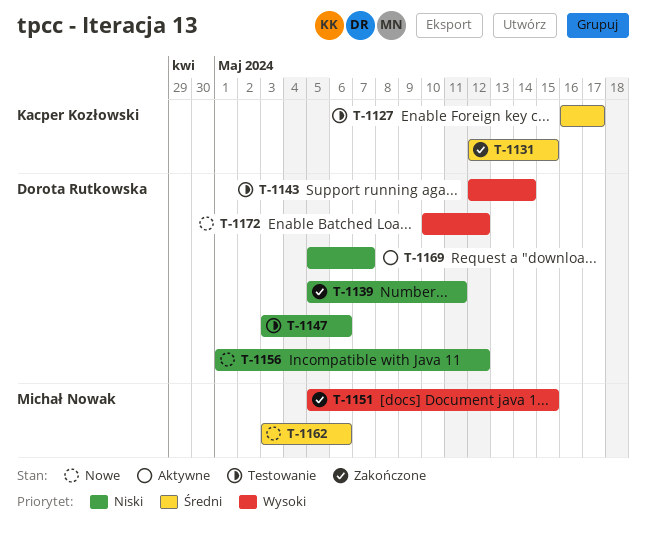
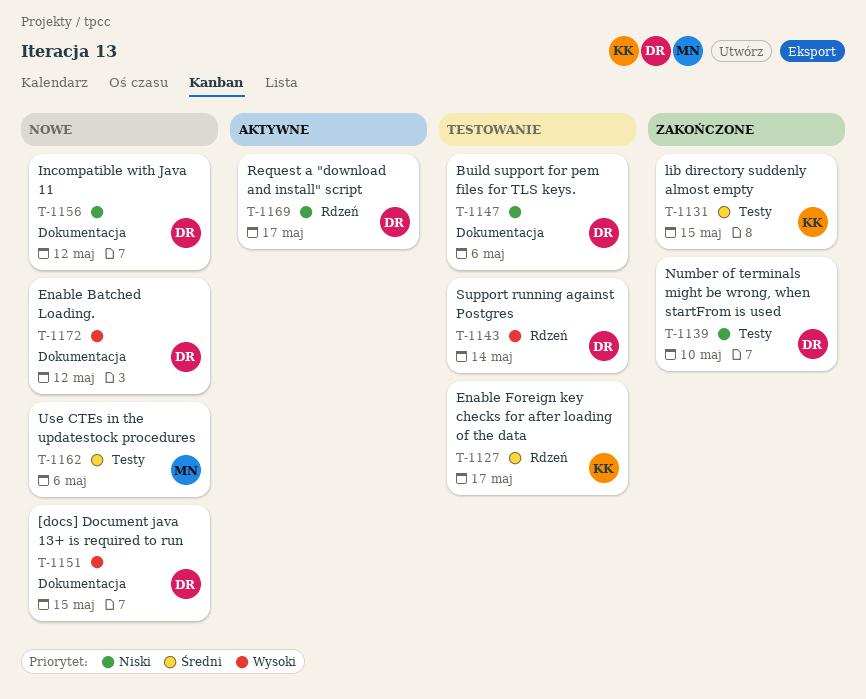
T-1139, due: May 11 -> May 10
T-1151, status: Zakończone -> Nowe
T-1151, owner: Michał Nowak -> Dorota Rutkowska
T-1169, due: May 7 -> May 17

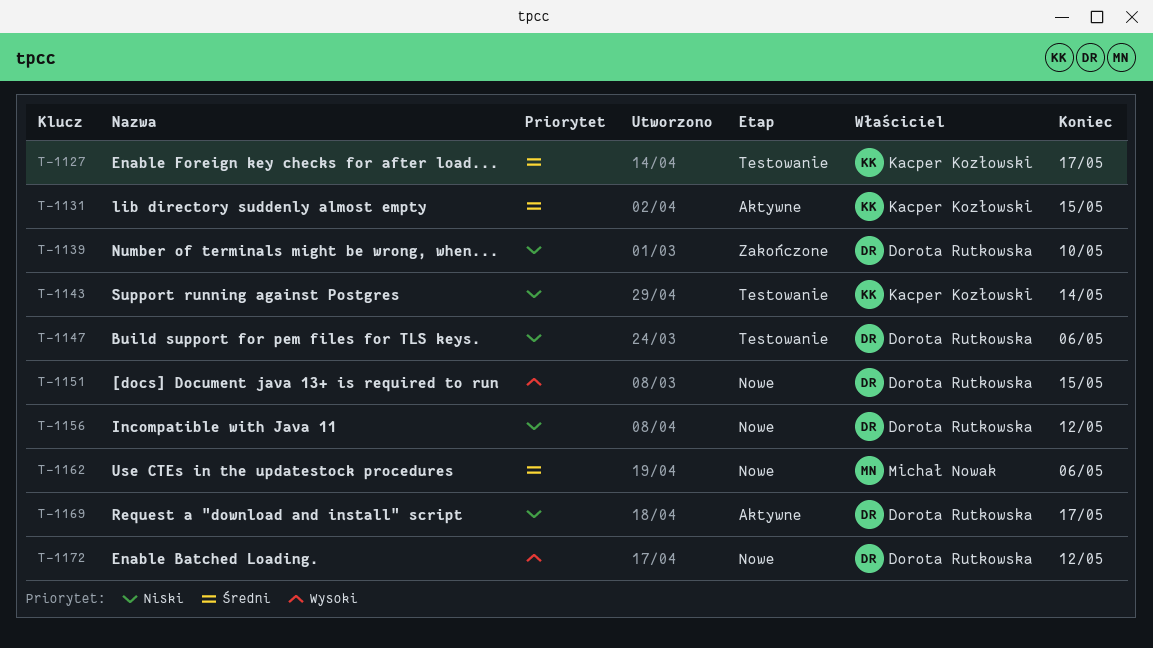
T-1131, status: Zakończone -> Aktywne
T-1143, owner: Dorota Rutkowska -> Kacper Kozłowski
T-1143, priority: Wysoki -> Niski

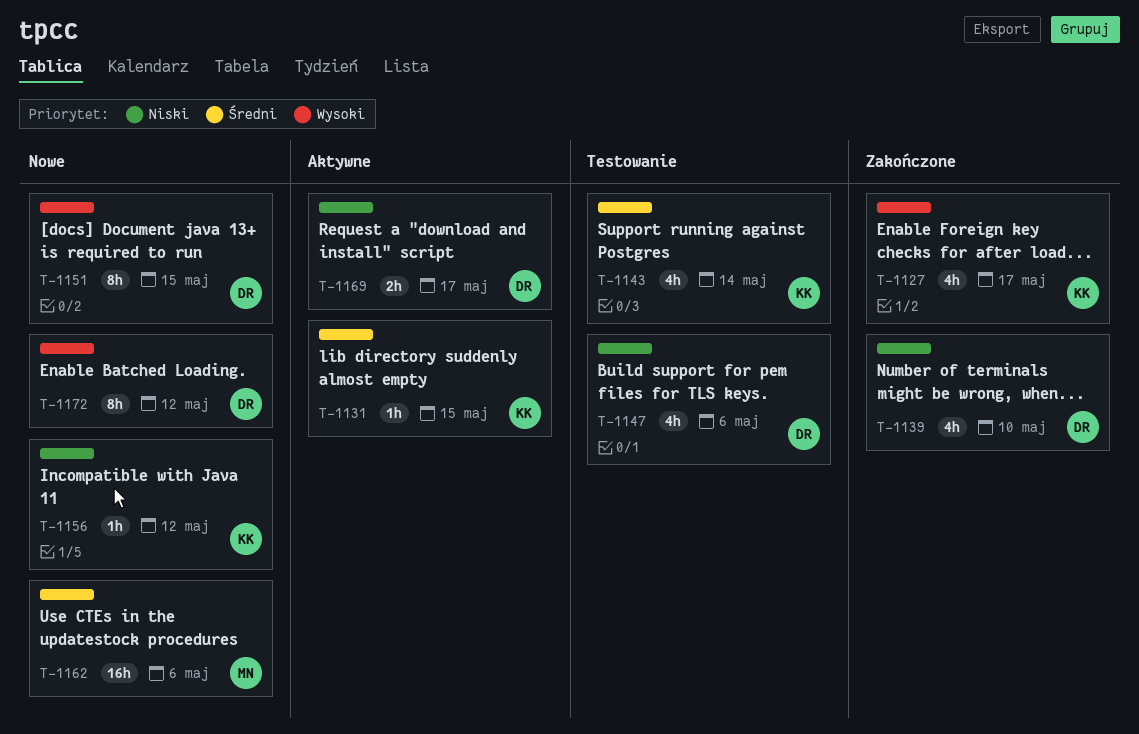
T-1127, status: Testowanie -> Zakończone
T-1127, priority: Średni -> Wysoki
T-1143, priority: Niski -> Średni
T-1156, owner: Dorota Rutkowska -> Kacper Kozłowski

